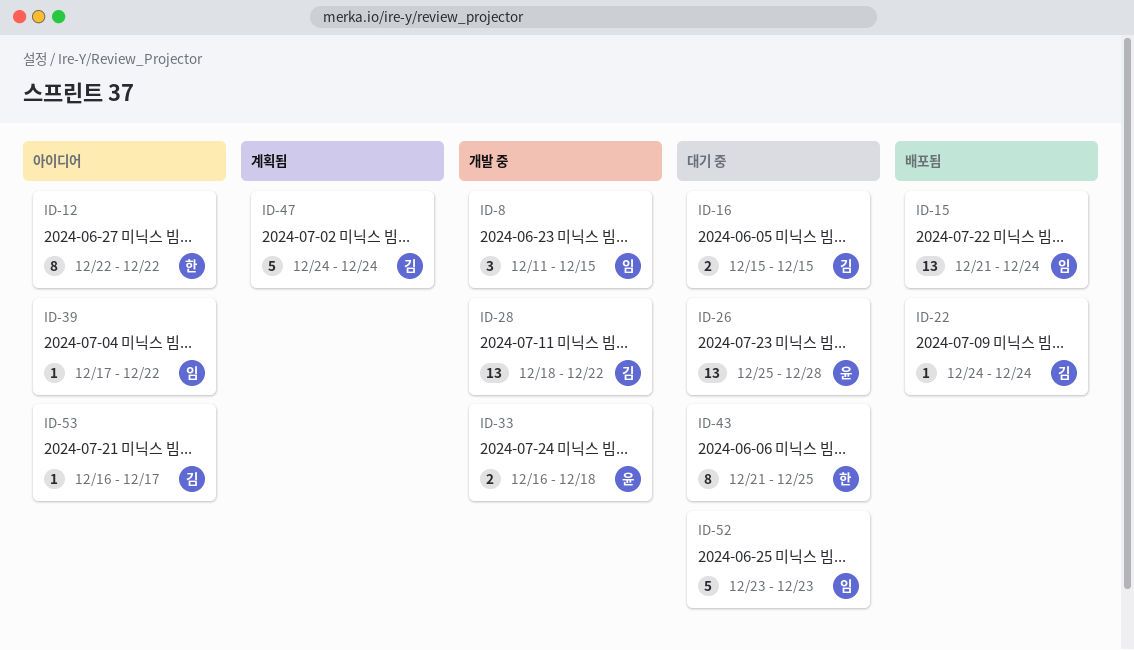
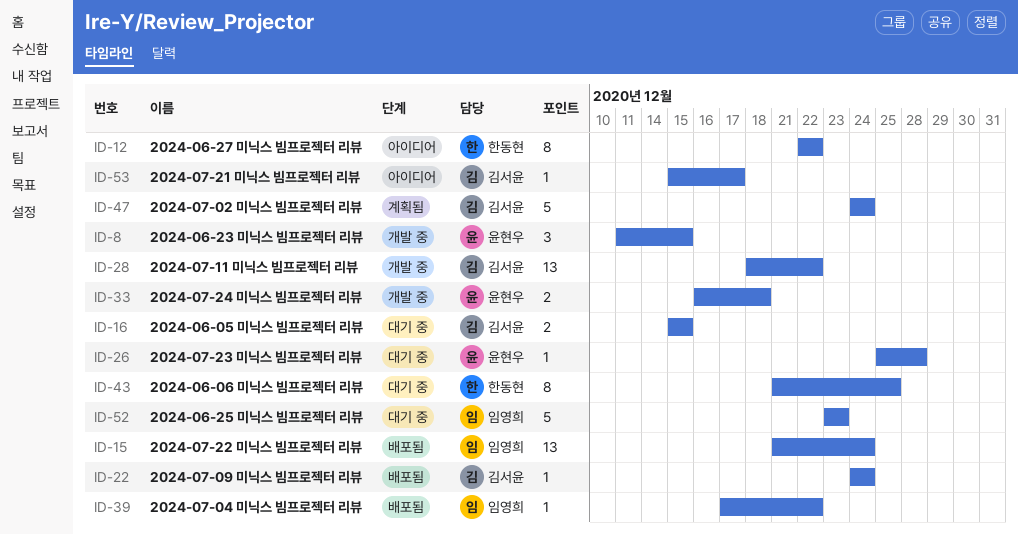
ID-8, owner: 임영희 -> 윤현우
ID-26, estimate: 13 -> 1
ID-39, status: 아이디어 -> 배포됨
ID-53, start: Dec 16 -> Dec 15

